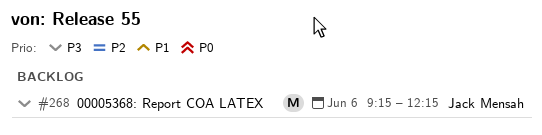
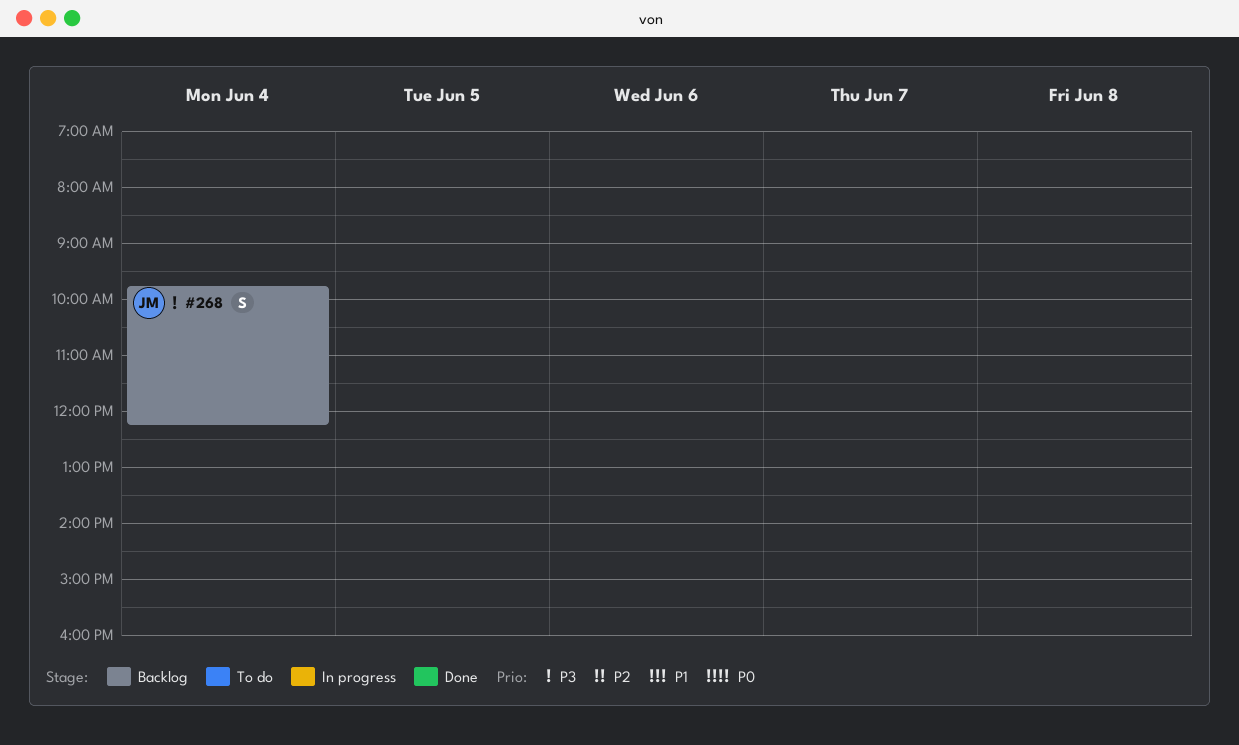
#268, estimate: M -> S
#268, day: Jun 6 -> Jun 4
#268, begins: 09:15 -> 09:45

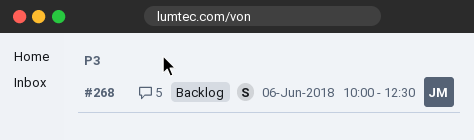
#268, day: Jun 4 -> Jun 6
#268, begins: 09:45 -> 10:00
#268, ends: 12:15 -> 12:30

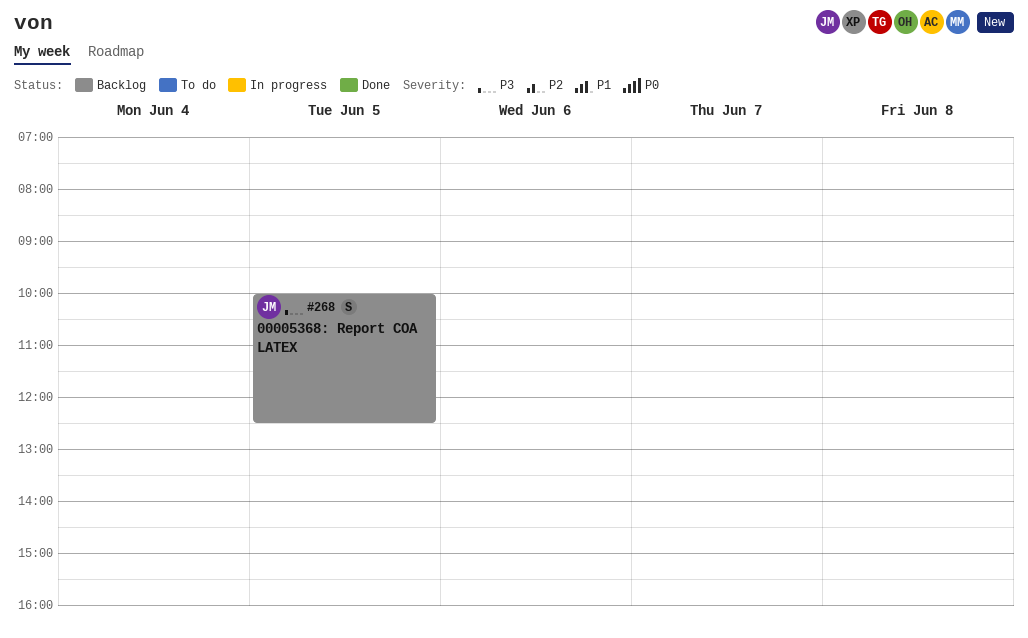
#268, day: Jun 6 -> Jun 5

